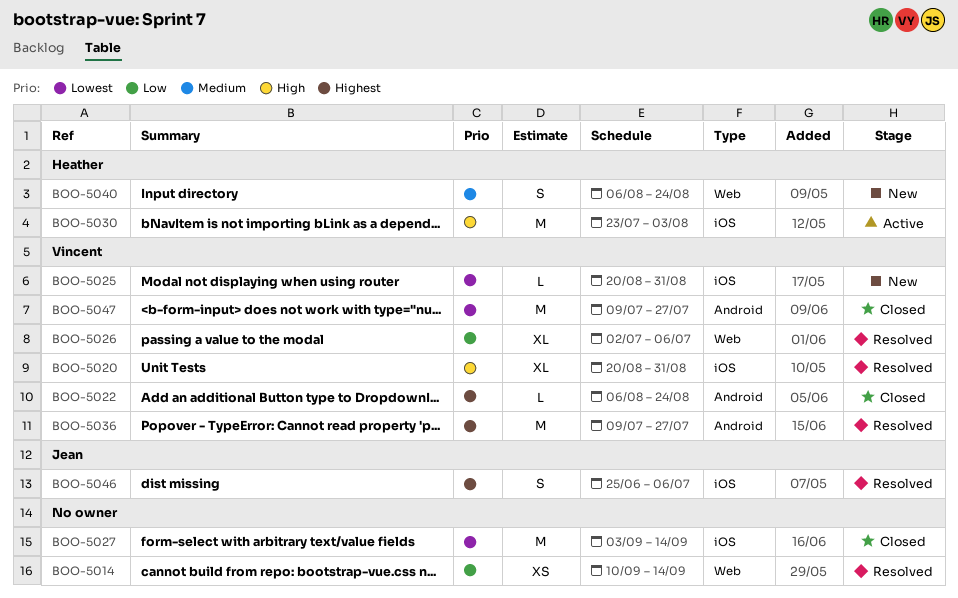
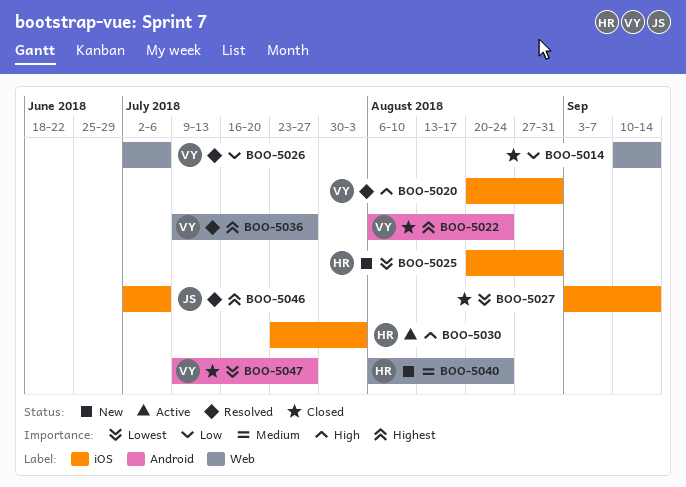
BOO-5014, status: Resolved -> Closed
BOO-5025, owner: Vincent -> Heather
BOO-5036, label: Android -> Web
BOO-5046, start: Jun 25 -> Jul 2

